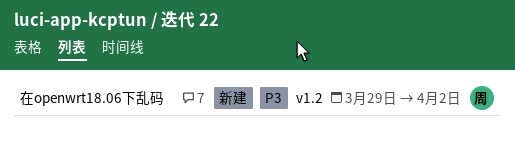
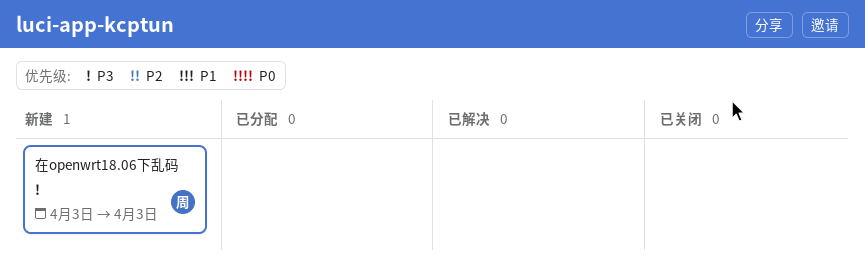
在openwrt18.06下乱码, start: Mar 29 -> Apr 3
在openwrt18.06下乱码, due: Apr 2 -> Apr 3

